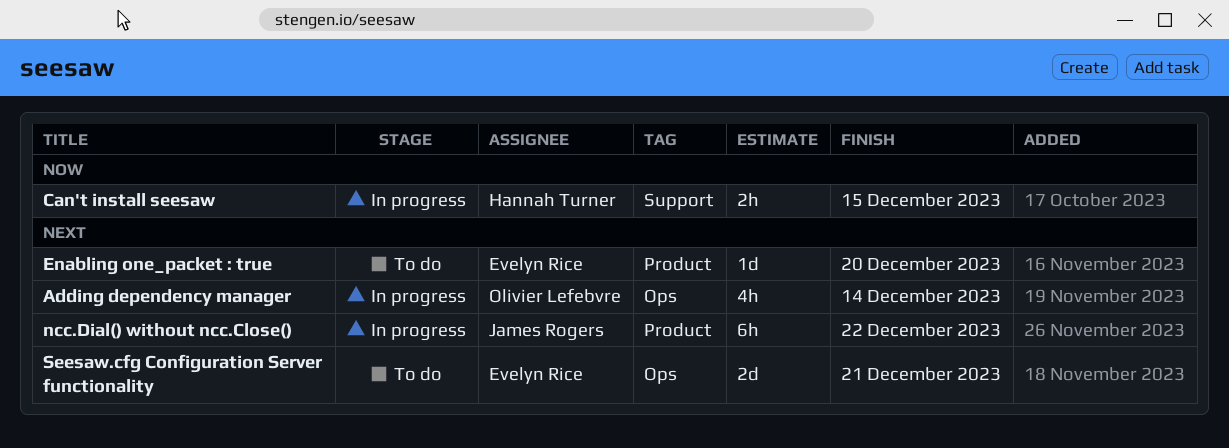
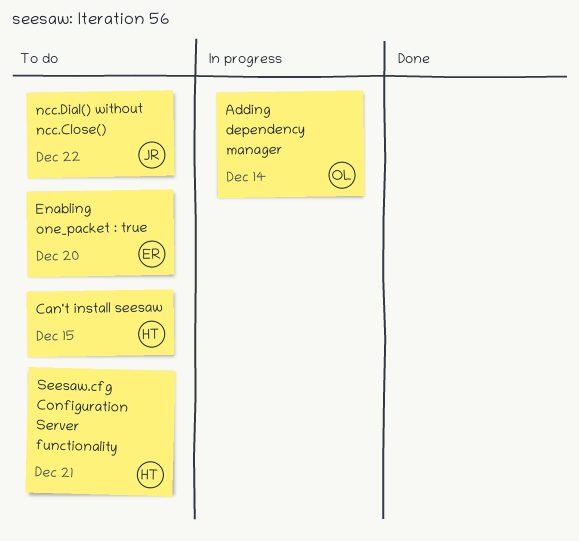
Can't install seesaw, status: In progress -> To do
ncc.Dial() without ncc.Close(), status: In progress -> To do
Seesaw.cfg Configuration Server functionality, owner: Evelyn Rice -> Hannah Turner

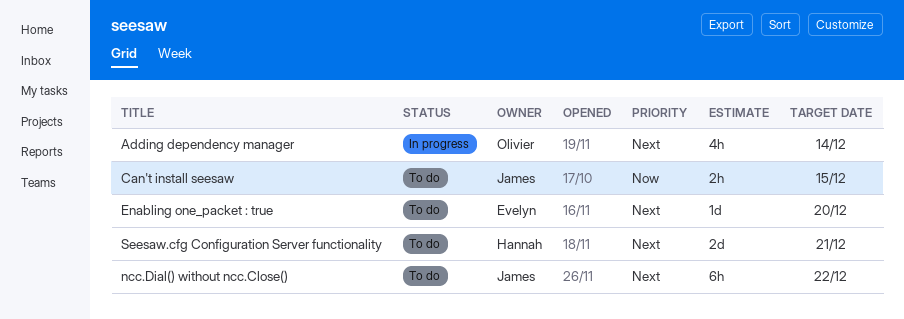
Can't install seesaw, owner: Hannah -> James

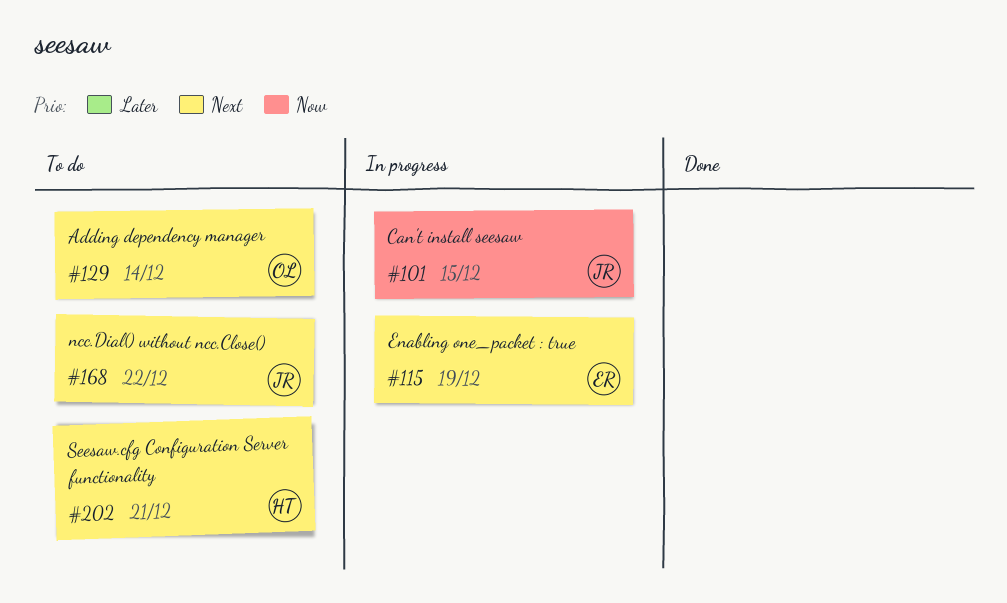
Adding dependency manager, status: In progress -> To do
Can't install seesaw, status: To do -> In progress
Enabling one_packet : true, status: To do -> In progress
Enabling one_packet : true, due: Dec 20 -> Dec 19

